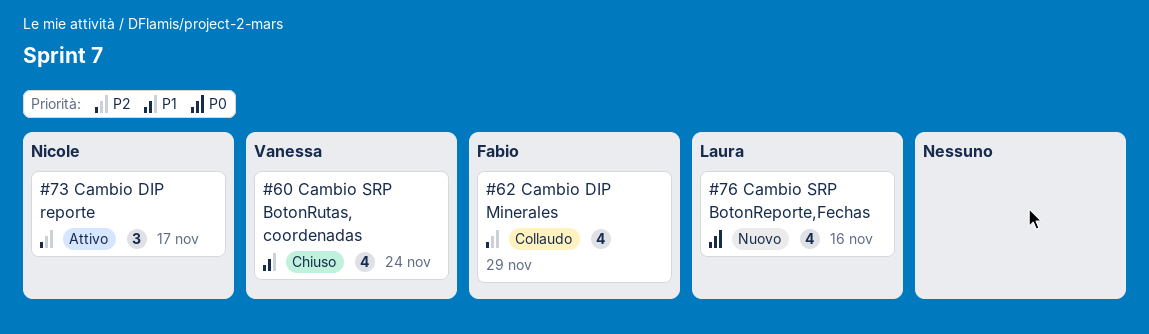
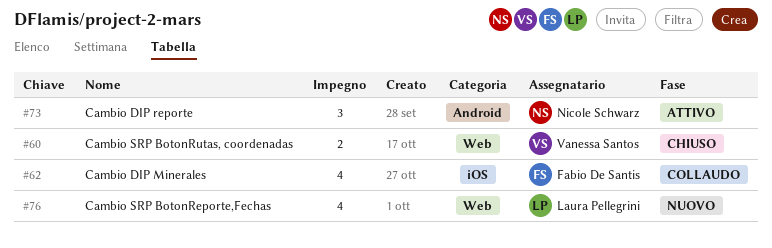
#60, estimate: 4 -> 2

